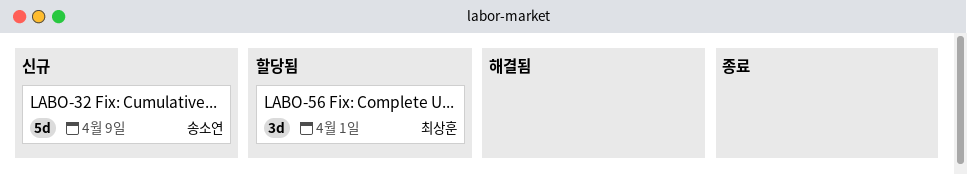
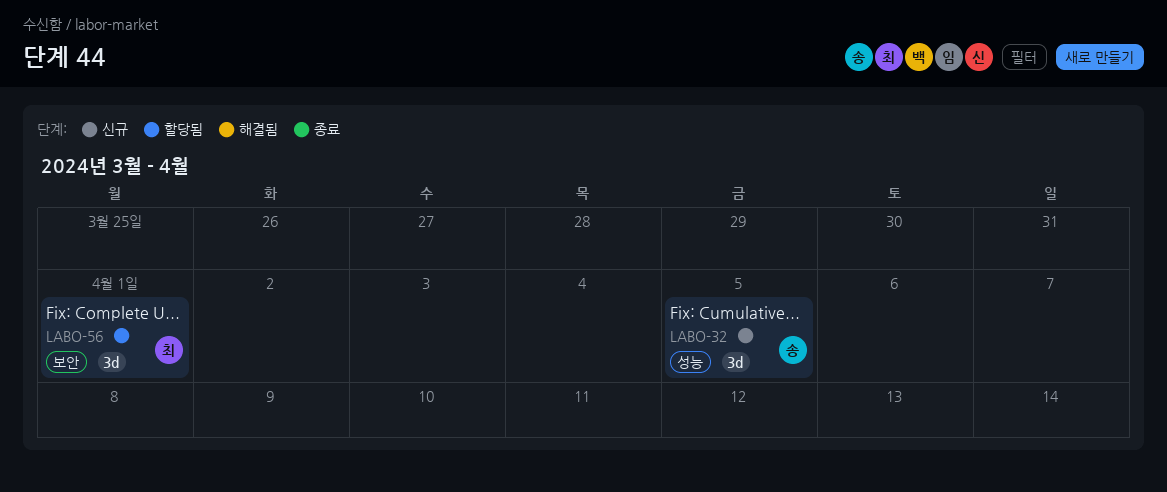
LABO-32, estimate: 5d -> 3d
LABO-32, due: Apr 9 -> Apr 5

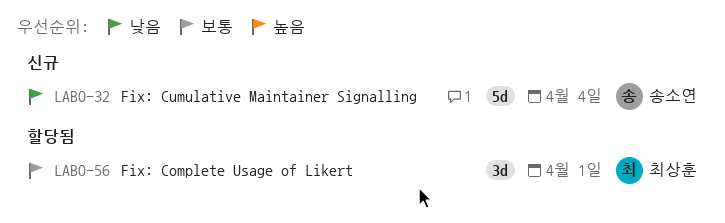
LABO-32, estimate: 3d -> 5d
LABO-32, due: Apr 5 -> Apr 4

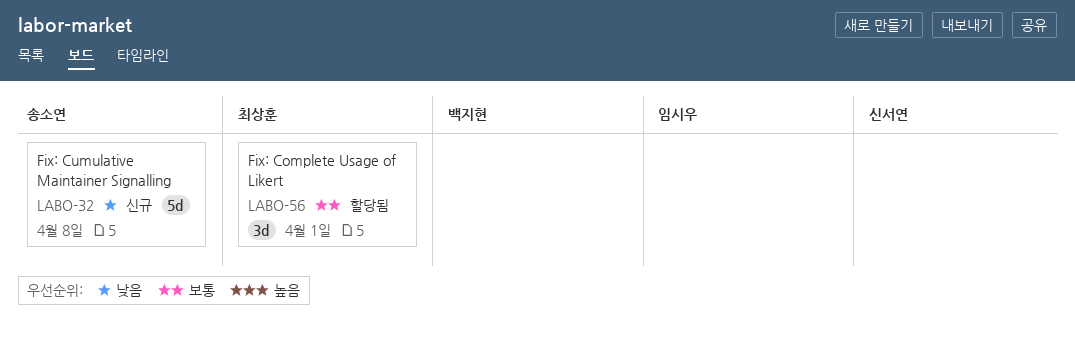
LABO-32, due: Apr 4 -> Apr 8

